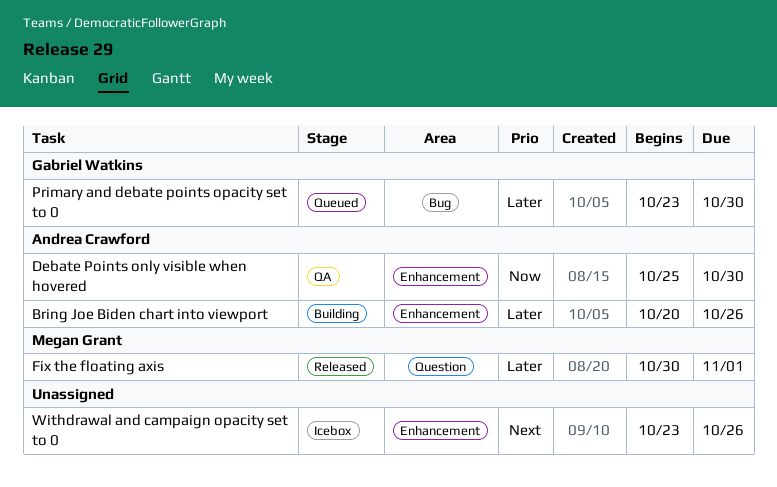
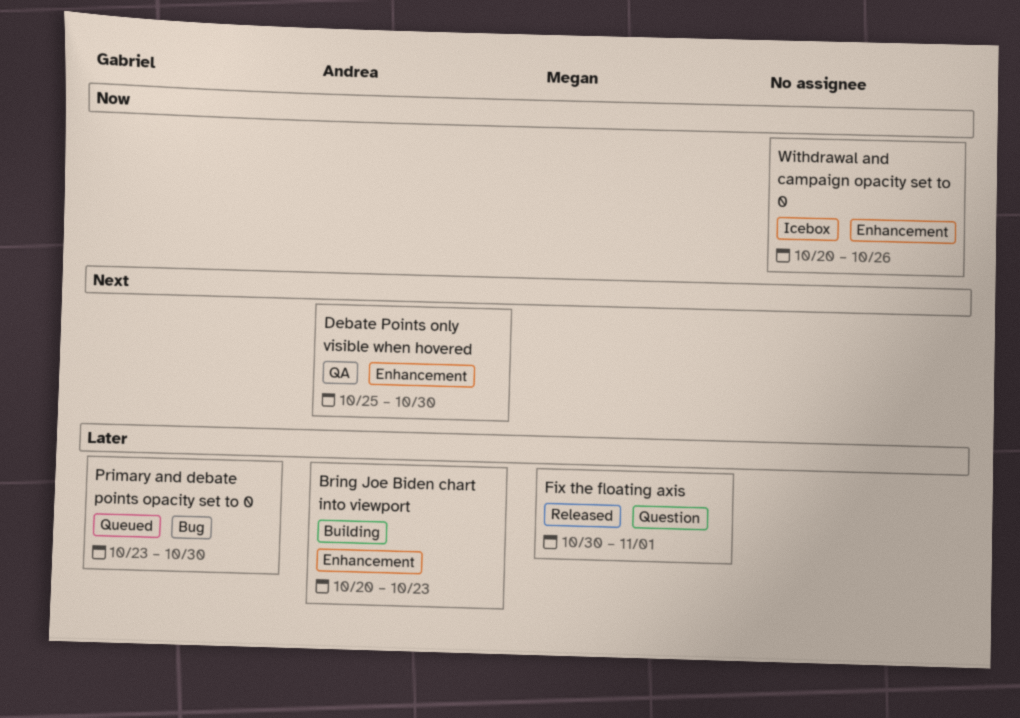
Bring Joe Biden chart into viewport, due: Oct 26 -> Oct 23
Debate Points only visible when hovered, priority: Now -> Next
Withdrawal and campaign opacity set to 0, priority: Next -> Now
Withdrawal and campaign opacity set to 0, start: Oct 23 -> Oct 20

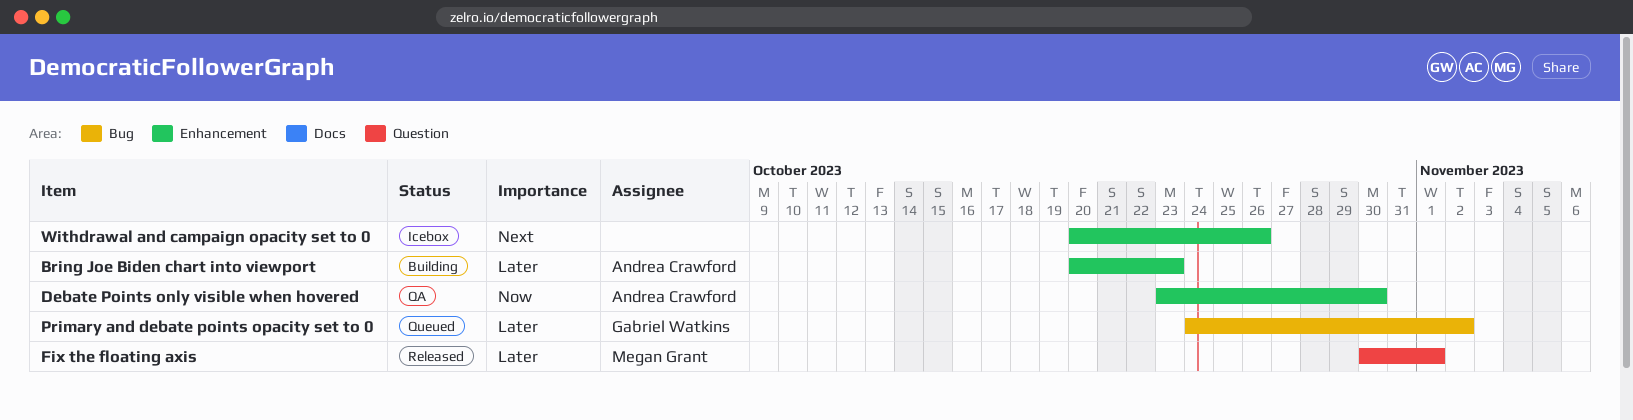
Debate Points only visible when hovered, priority: Next -> Now
Debate Points only visible when hovered, start: Oct 25 -> Oct 23
Primary and debate points opacity set to 0, start: Oct 23 -> Oct 24
Primary and debate points opacity set to 0, due: Oct 30 -> Nov 2
Withdrawal and campaign opacity set to 0, priority: Now -> Next

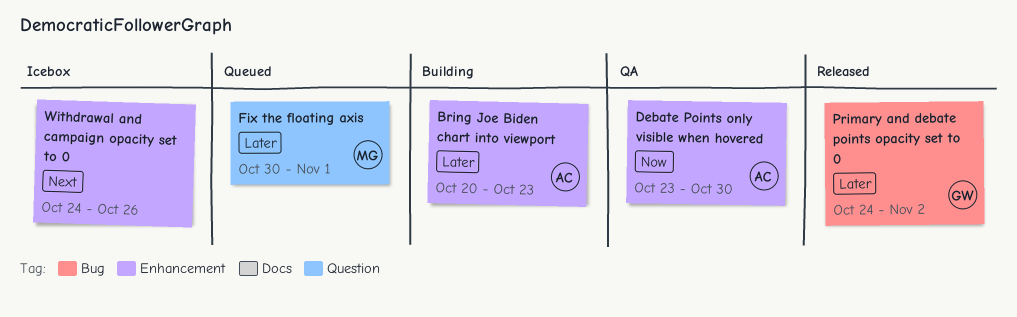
Fix the floating axis, status: Released -> Queued
Primary and debate points opacity set to 0, status: Queued -> Released
Withdrawal and campaign opacity set to 0, start: Oct 20 -> Oct 24

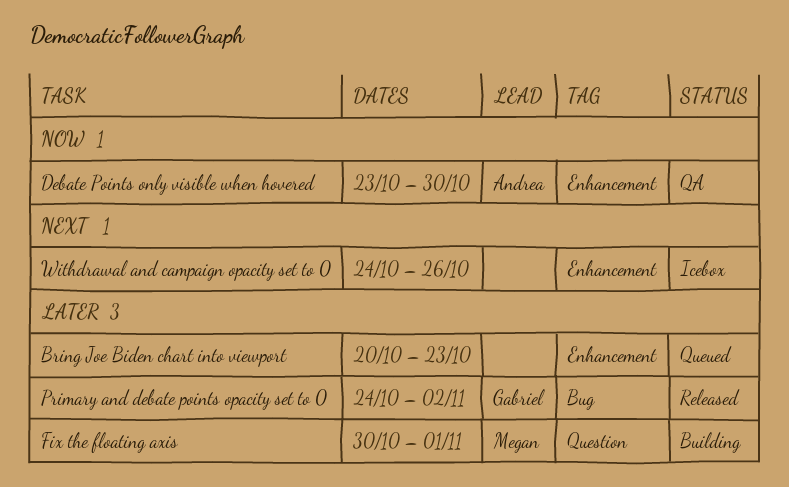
Bring Joe Biden chart into viewport, status: Building -> Queued
Bring Joe Biden chart into viewport, owner: Andrea -> none
Fix the floating axis, status: Queued -> Building

